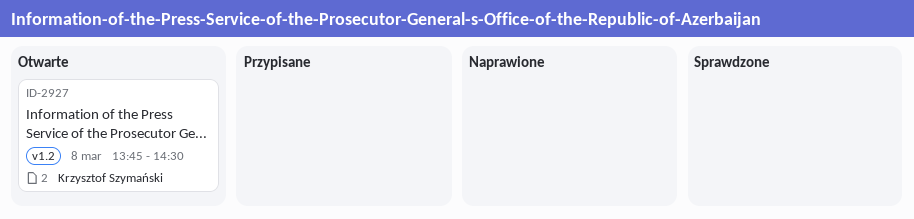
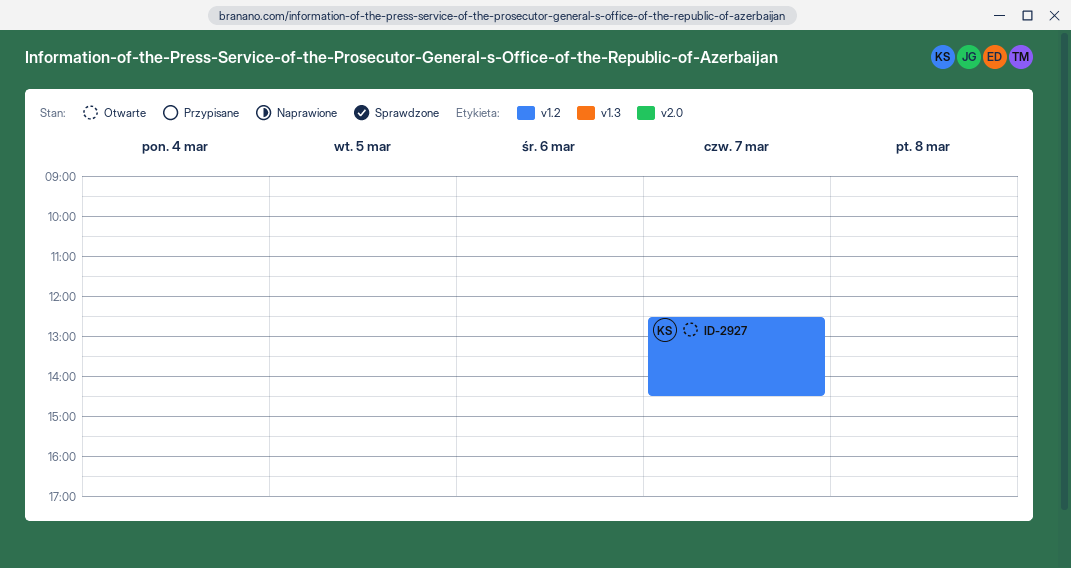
ID-2927, day: Mar 8 -> Mar 7
ID-2927, begins: 13:45 -> 12:30

